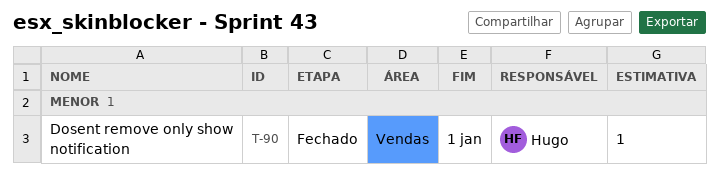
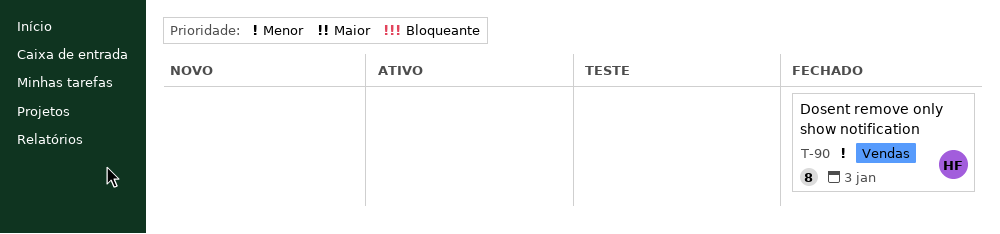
T-90, estimate: 1 -> 8
T-90, due: Jan 1 -> Jan 3

